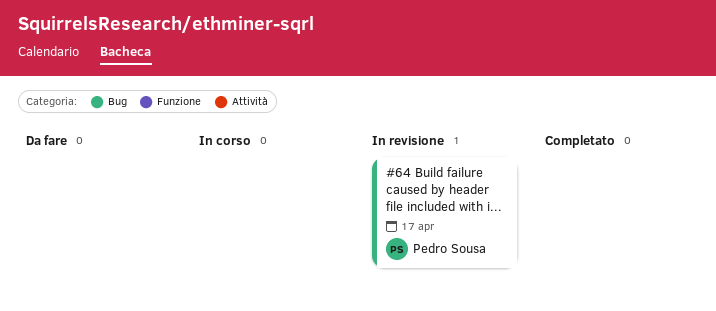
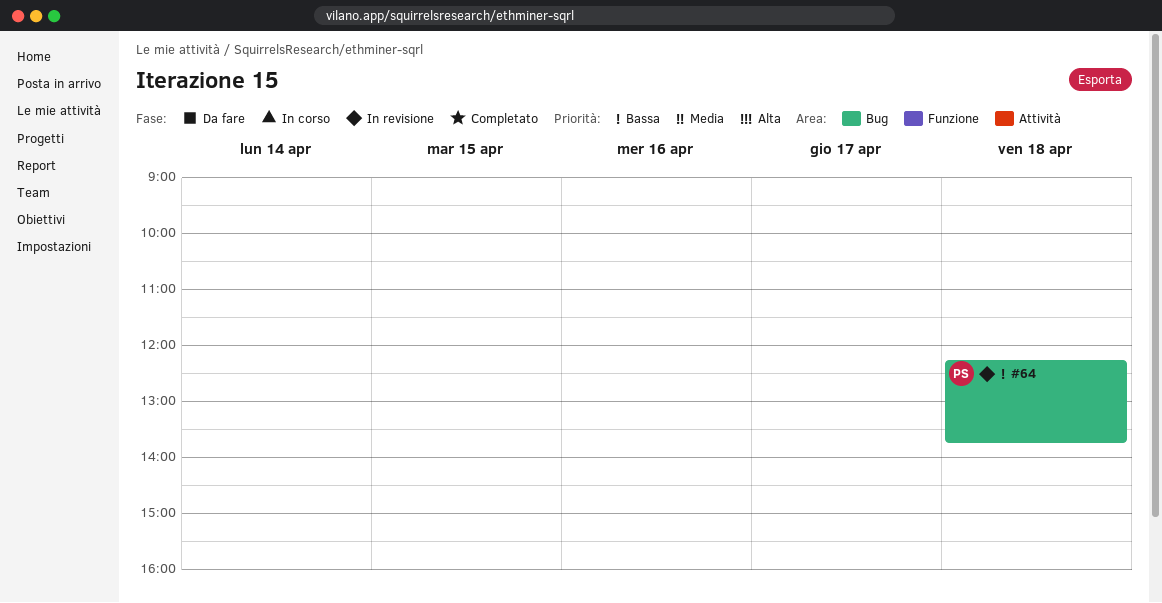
#64, day: Apr 17 -> Apr 18

